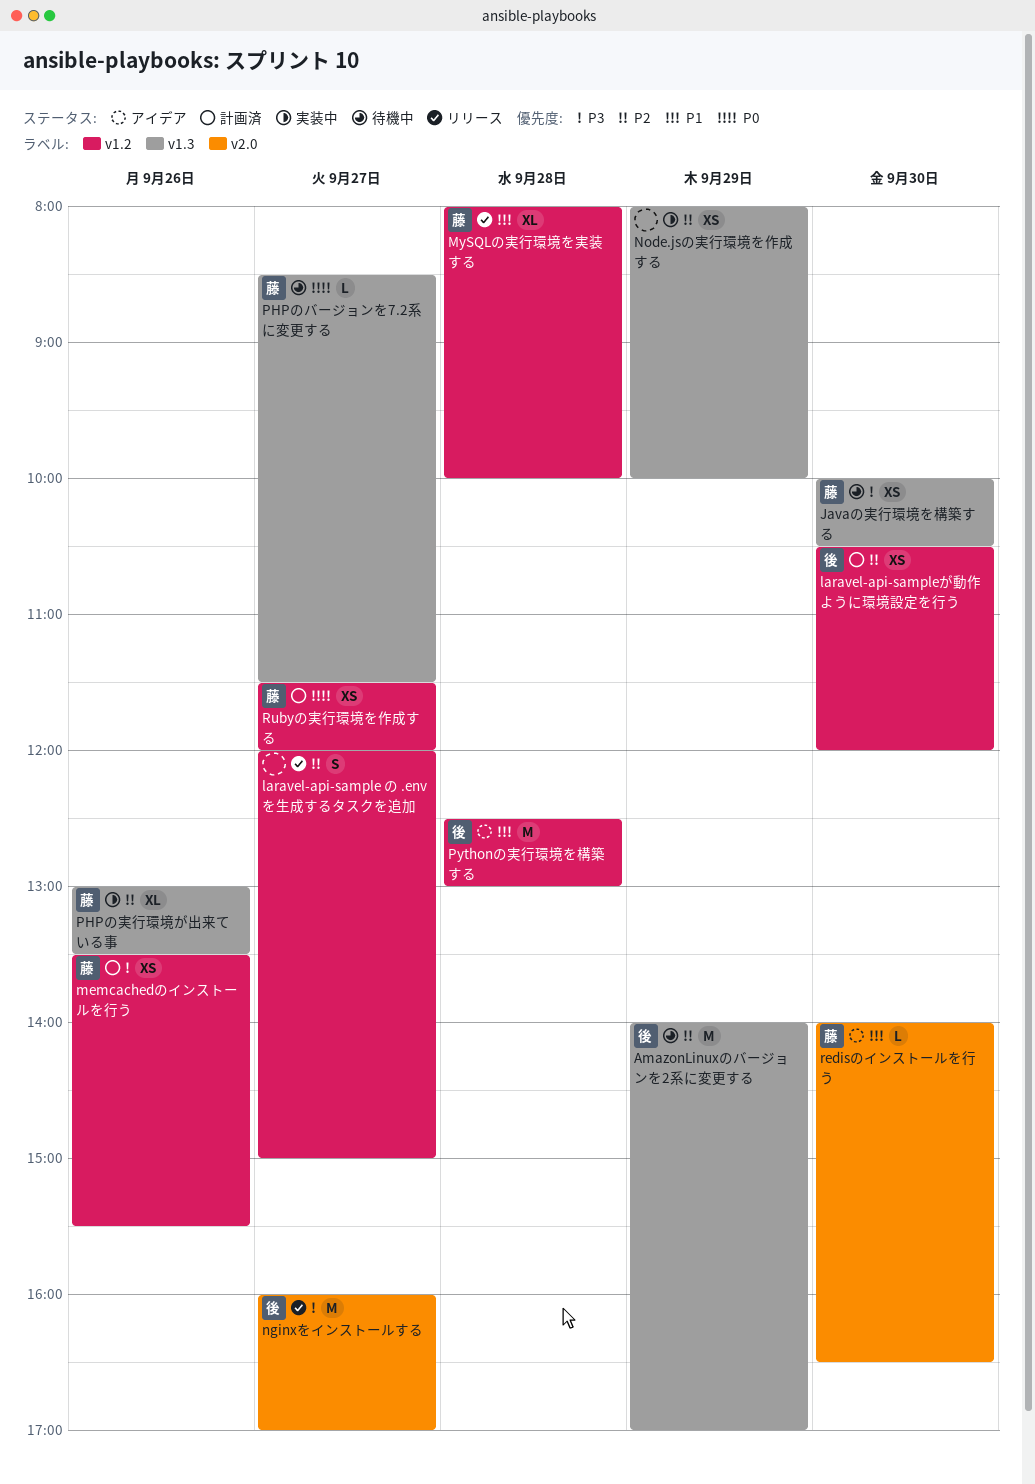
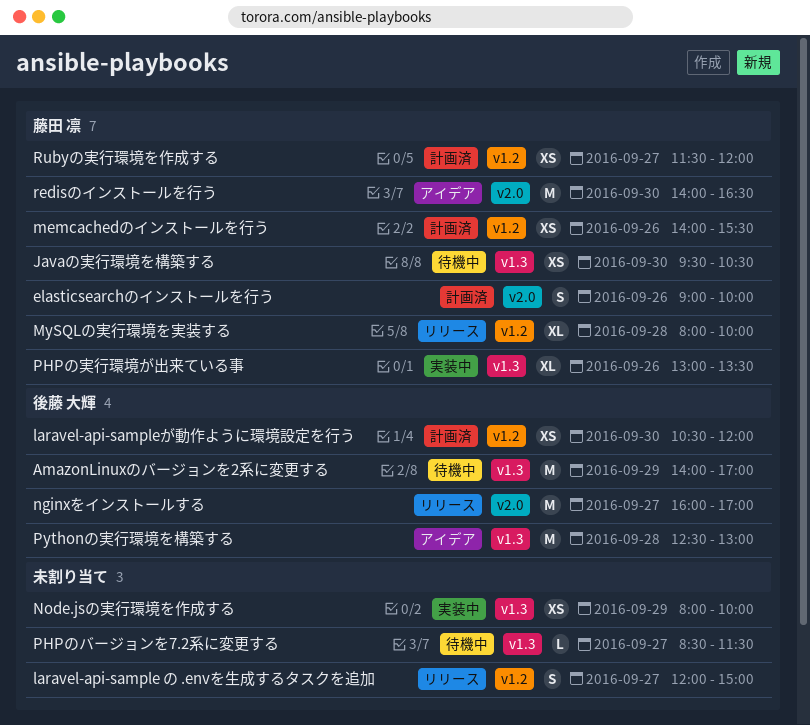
elasticsearchのインストールを行う: none -> present
Javaの実行環境を構築する, begins: 10:00 -> 09:30
memcachedのインストールを行う, begins: 13:30 -> 14:00
PHPのバージョンを7.2系に変更する, owner: 藤田 凛 -> none
Pythonの実行環境を構築する, label: v1.2 -> v1.3
redisのインストールを行う, estimate: L -> M

